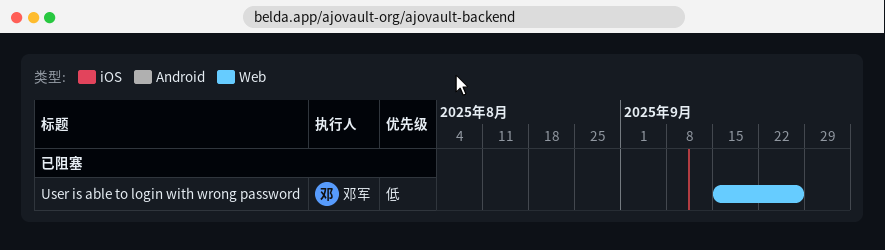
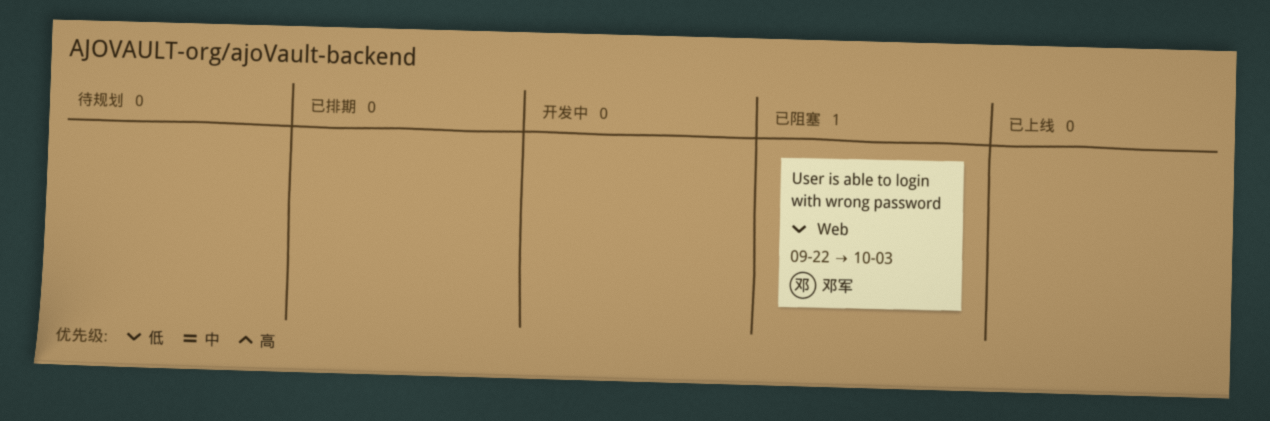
User is able to login with wrong password, start: Sep 15 -> Sep 22
User is able to login with wrong password, due: Sep 26 -> Oct 3

